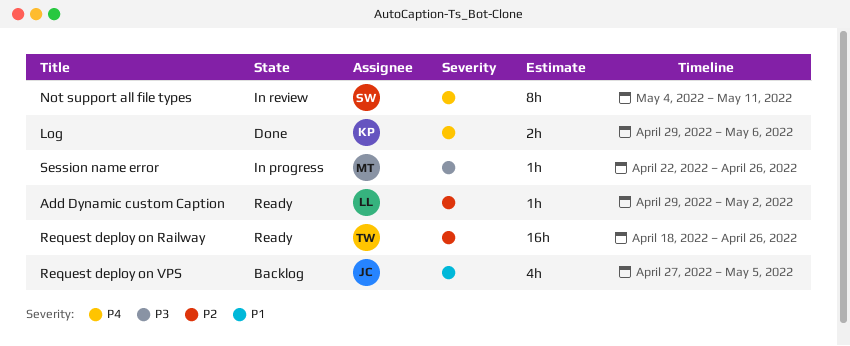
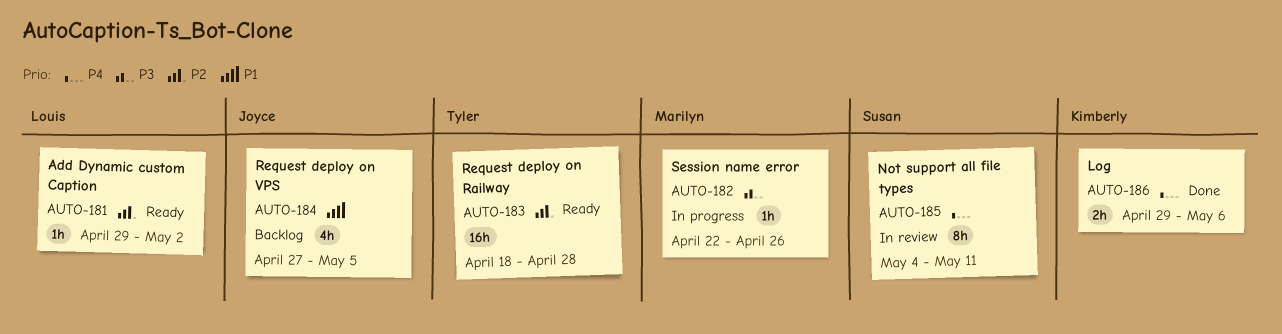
Request deploy on Railway, due: Apr 26 -> Apr 28

